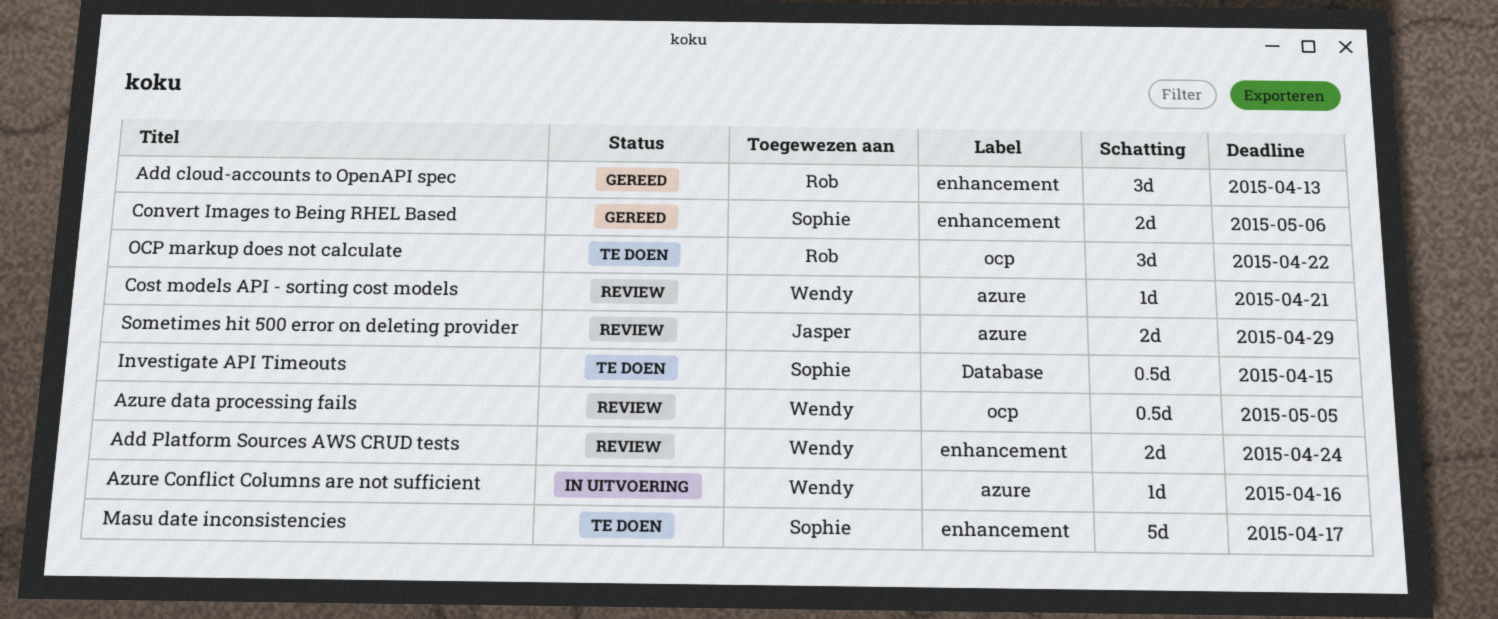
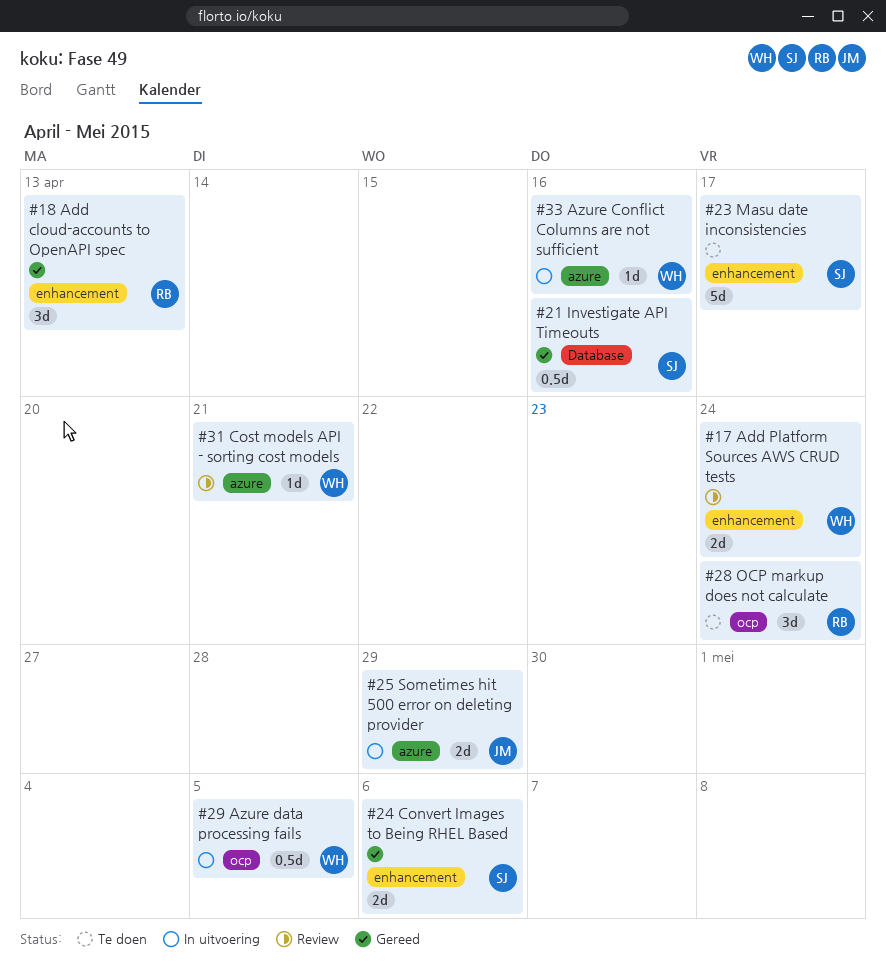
Azure data processing fails, status: Review -> In uitvoering
Investigate API Timeouts, status: Te doen -> Gereed
Investigate API Timeouts, due: Apr 15 -> Apr 16
OCP markup does not calculate, due: Apr 22 -> Apr 24
Sometimes hit 500 error on deleting provider, status: Review -> In uitvoering

